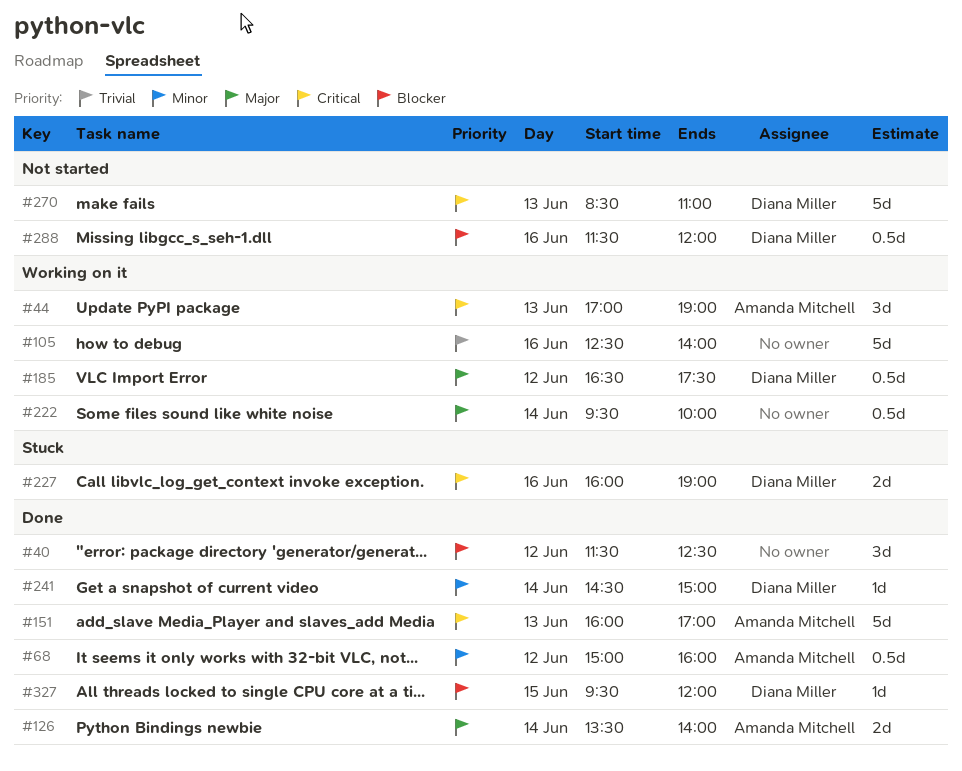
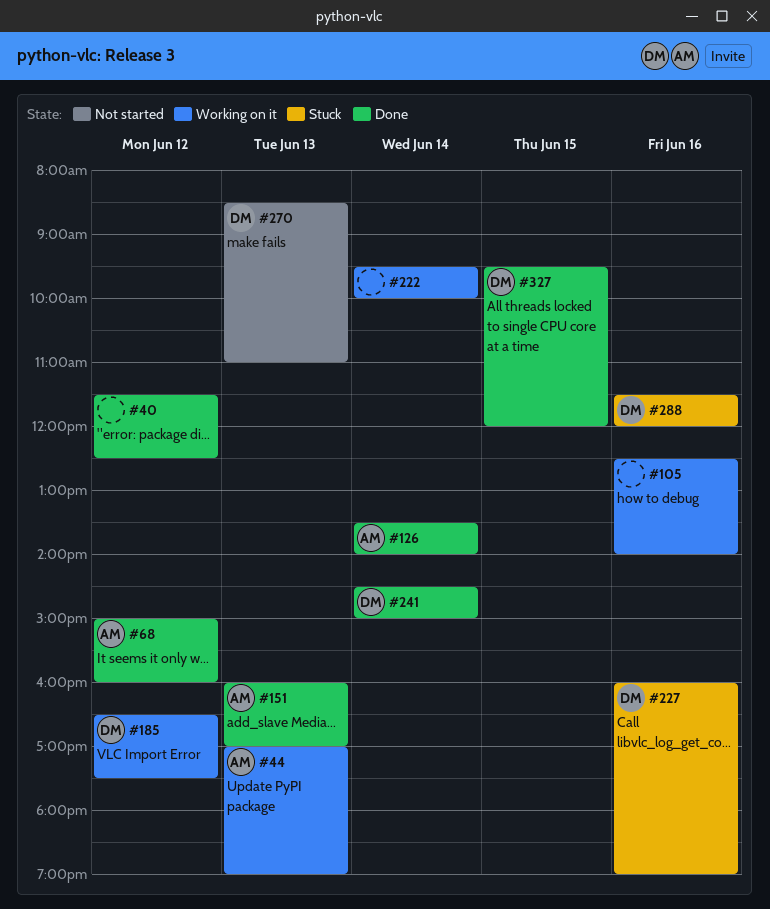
#288, status: Not started -> Stuck

